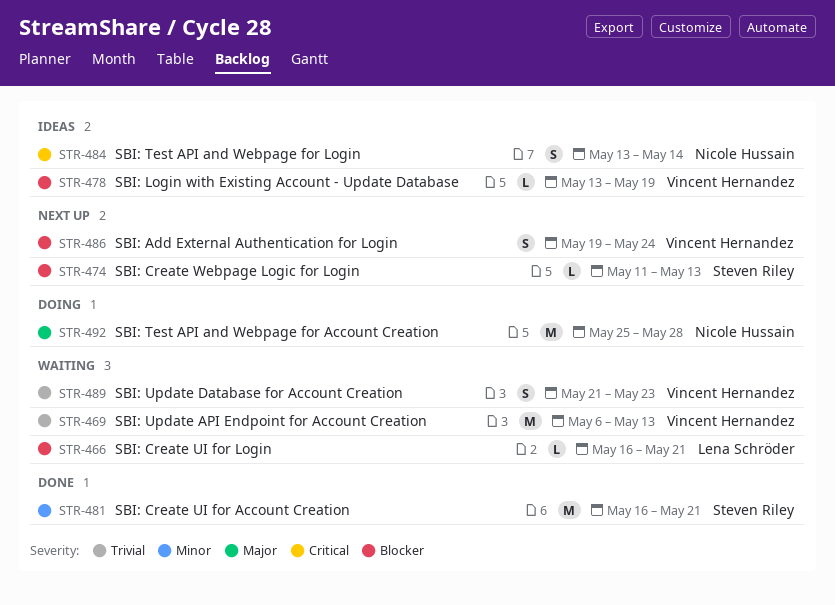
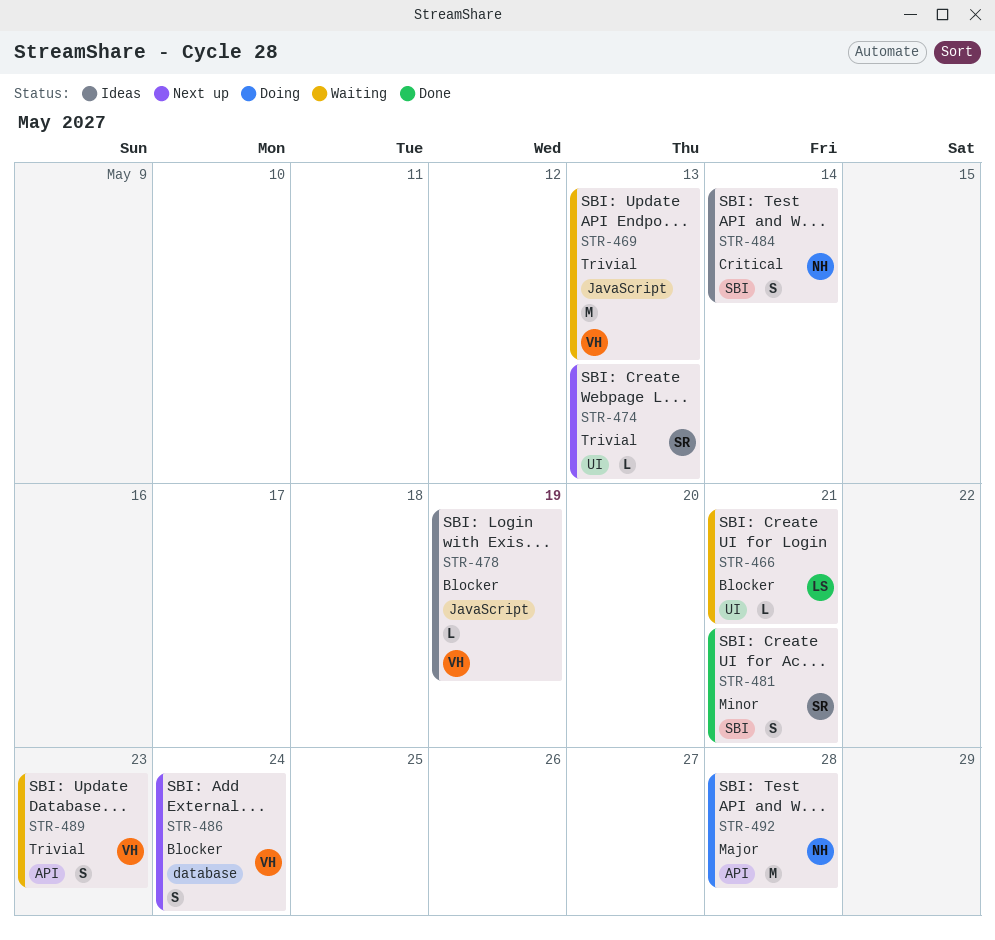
STR-474, priority: Blocker -> Trivial
STR-481, estimate: M -> S

